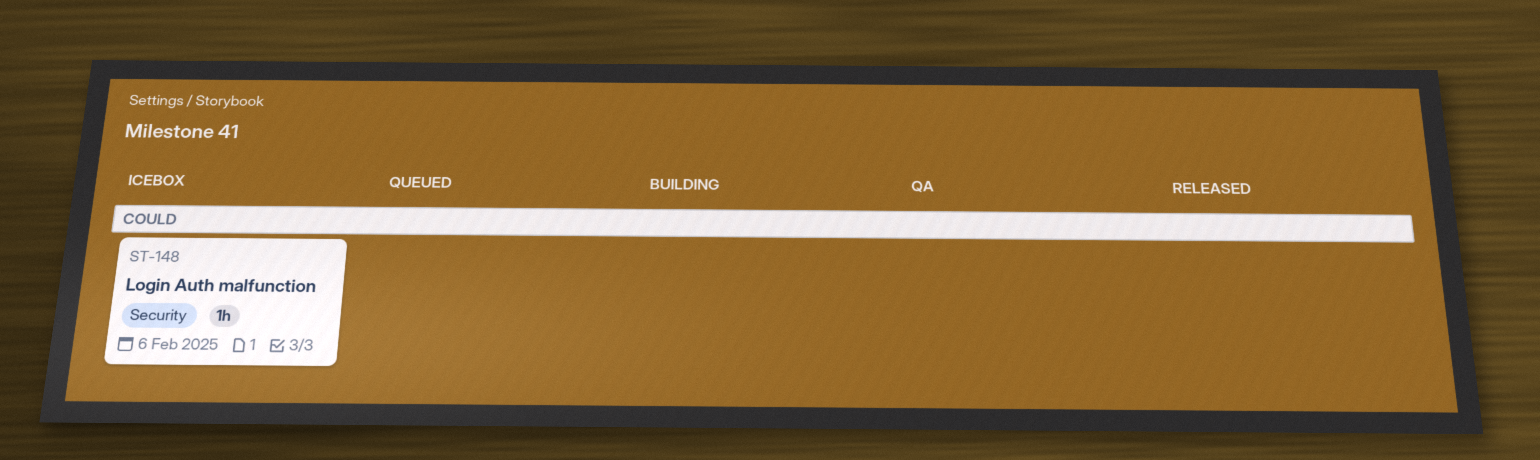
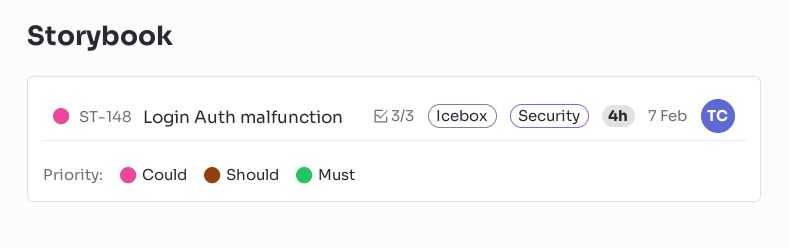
ST-148, estimate: 1h -> 4h
ST-148, due: Feb 6 -> Feb 7

